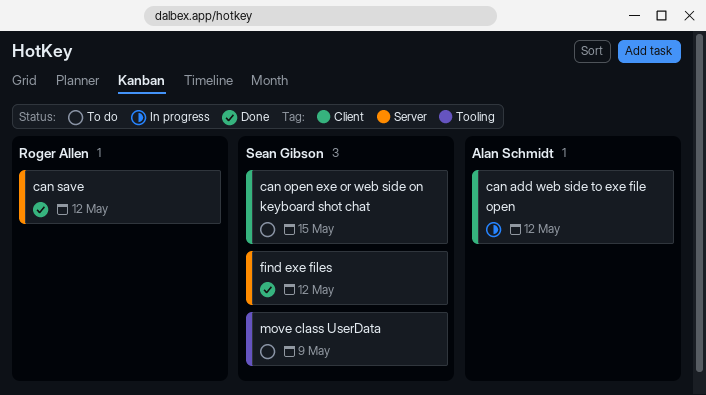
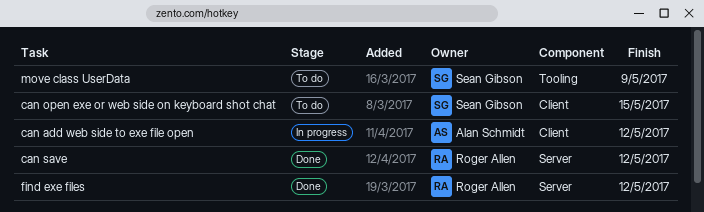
find exe files, owner: Sean Gibson -> Roger Allen

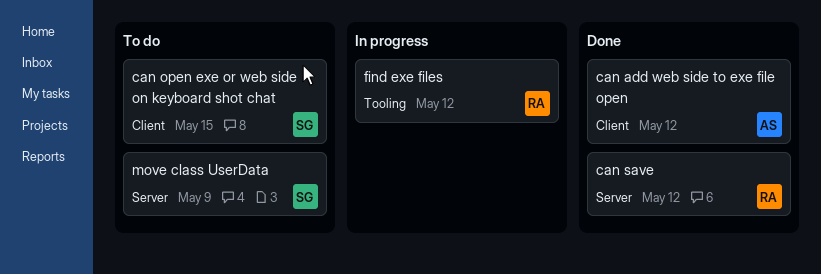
can add web side to exe file open, status: In progress -> Done
find exe files, status: Done -> In progress
find exe files, label: Server -> Tooling
move class UserData, label: Tooling -> Server

